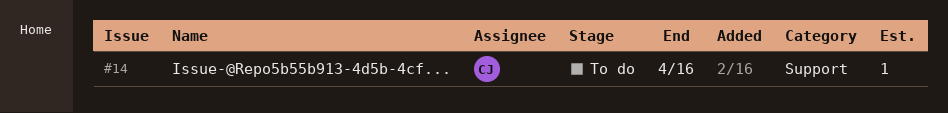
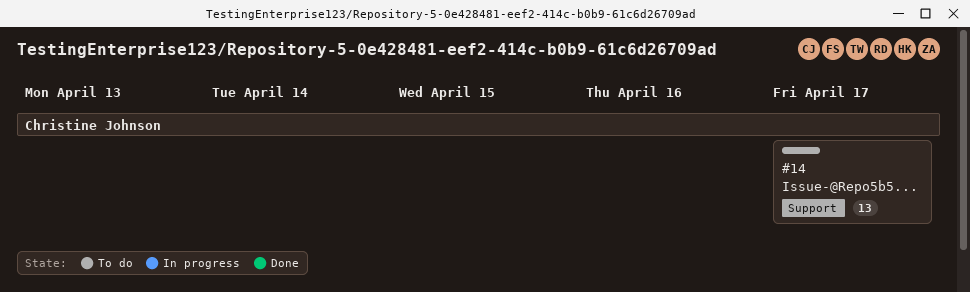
#14, estimate: 1 -> 13
#14, due: Apr 16 -> Apr 17

